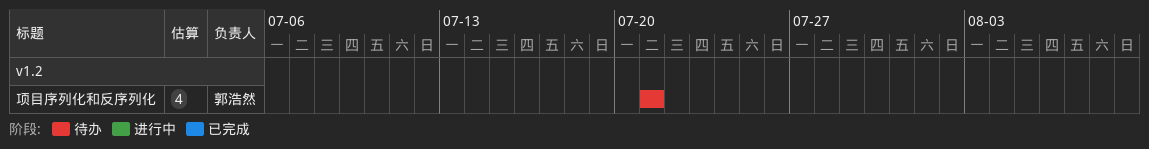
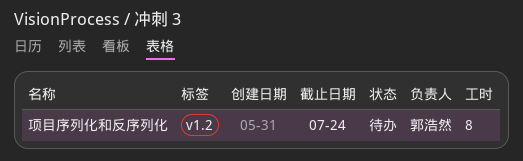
项目序列化和反序列化, estimate: 4 -> 8
项目序列化和反序列化, due: Jul 21 -> Jul 24

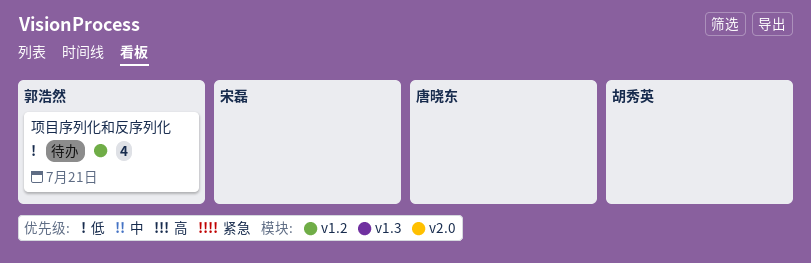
项目序列化和反序列化, estimate: 8 -> 4
项目序列化和反序列化, due: Jul 24 -> Jul 21

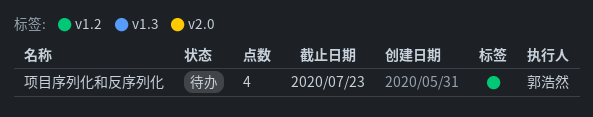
项目序列化和反序列化, due: Jul 21 -> Jul 23

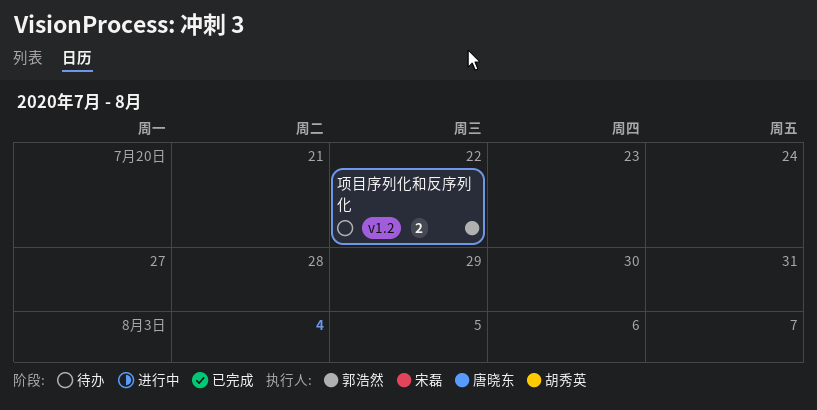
项目序列化和反序列化, estimate: 4 -> 2
项目序列化和反序列化, due: Jul 23 -> Jul 22

